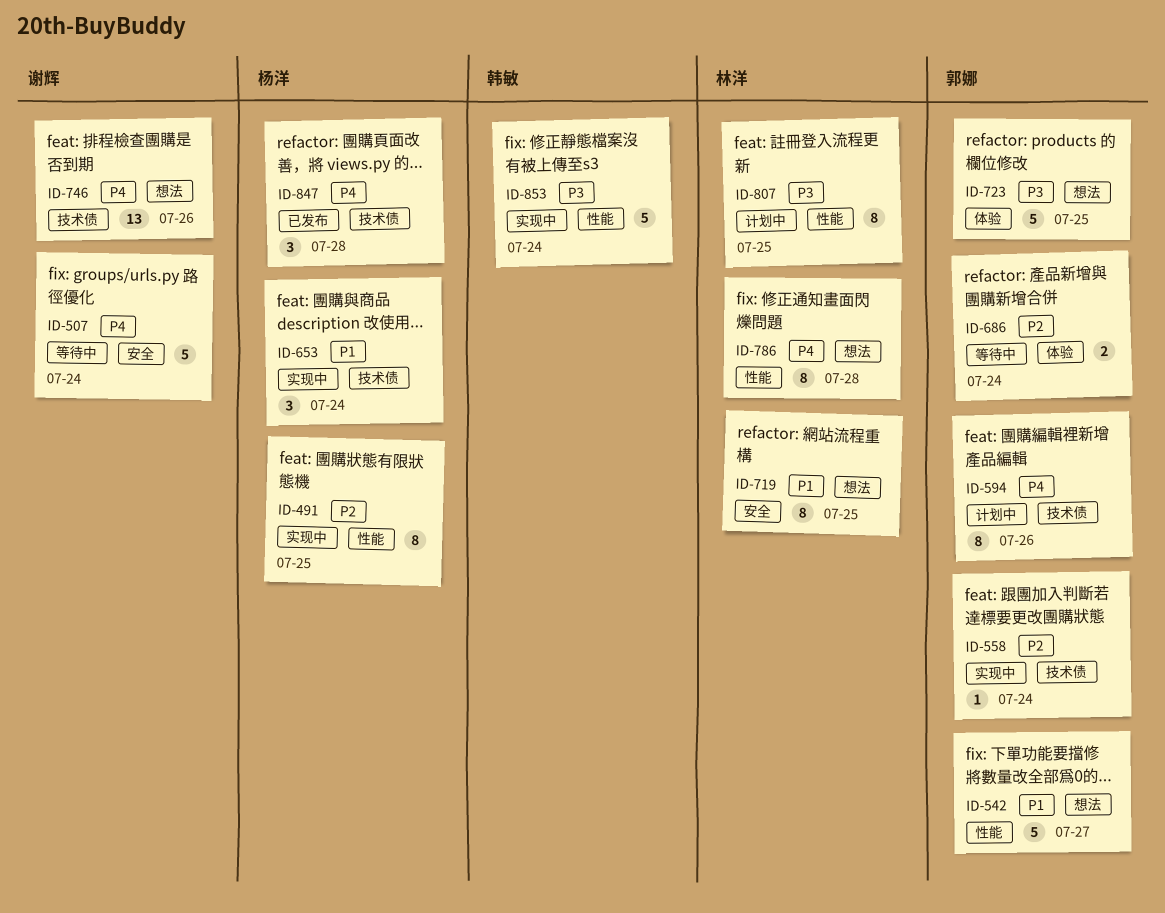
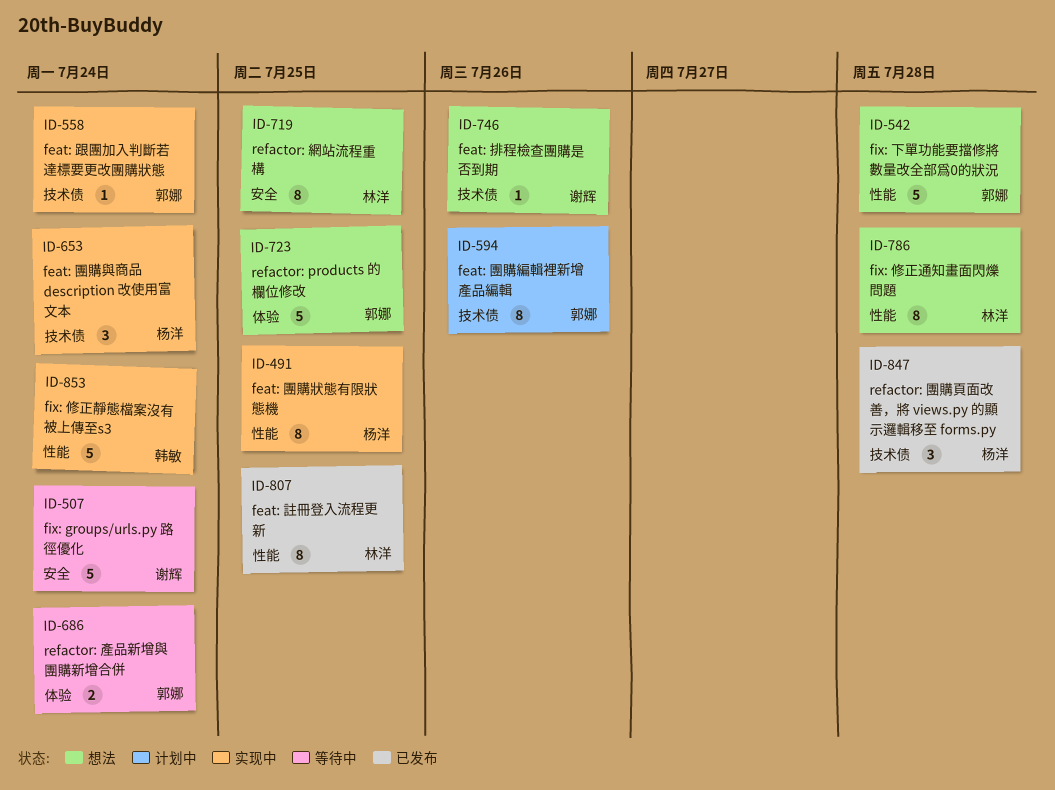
ID-542, due: Jul 27 -> Jul 28
ID-746, estimate: 13 -> 1
ID-807, status: 计划中 -> 已发布

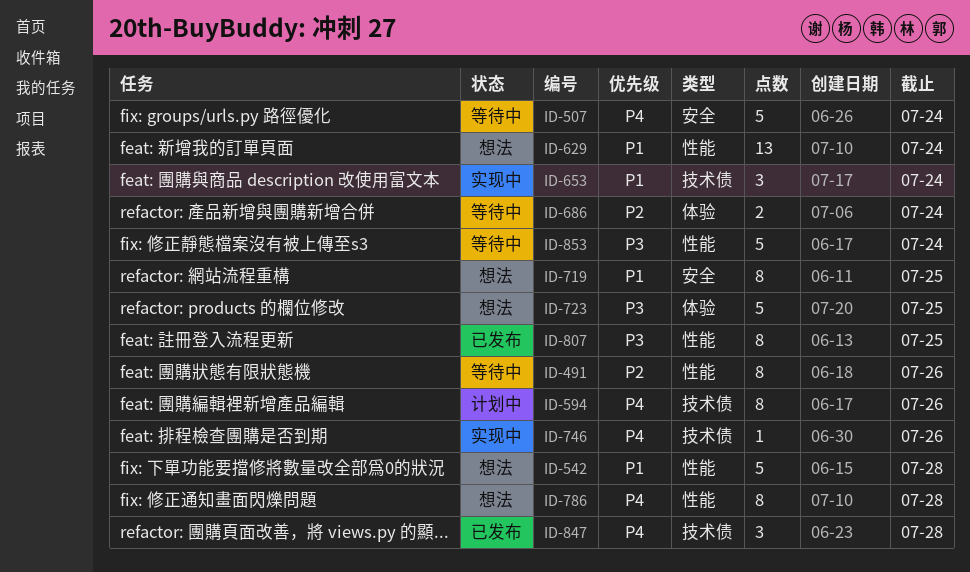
ID-491, status: 实现中 -> 等待中
ID-491, due: Jul 25 -> Jul 26
ID-558: present -> none
ID-629: none -> present
ID-746, status: 想法 -> 实现中
ID-853, status: 实现中 -> 等待中

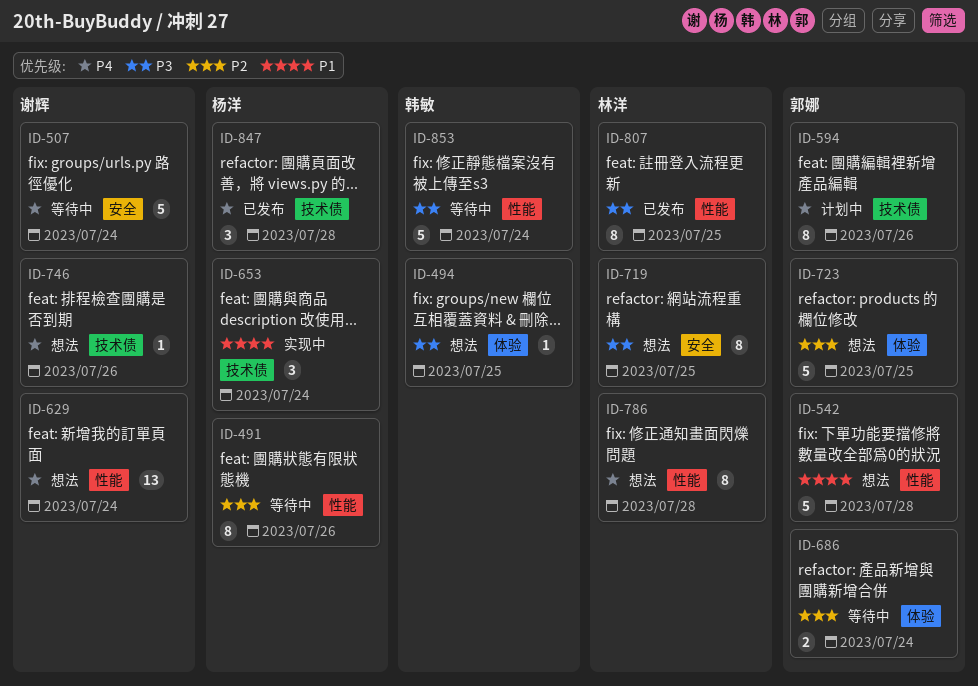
ID-494: none -> present
ID-629, priority: P1 -> P4
ID-719, priority: P1 -> P3
ID-723, priority: P3 -> P2
ID-746, status: 实现中 -> 想法

